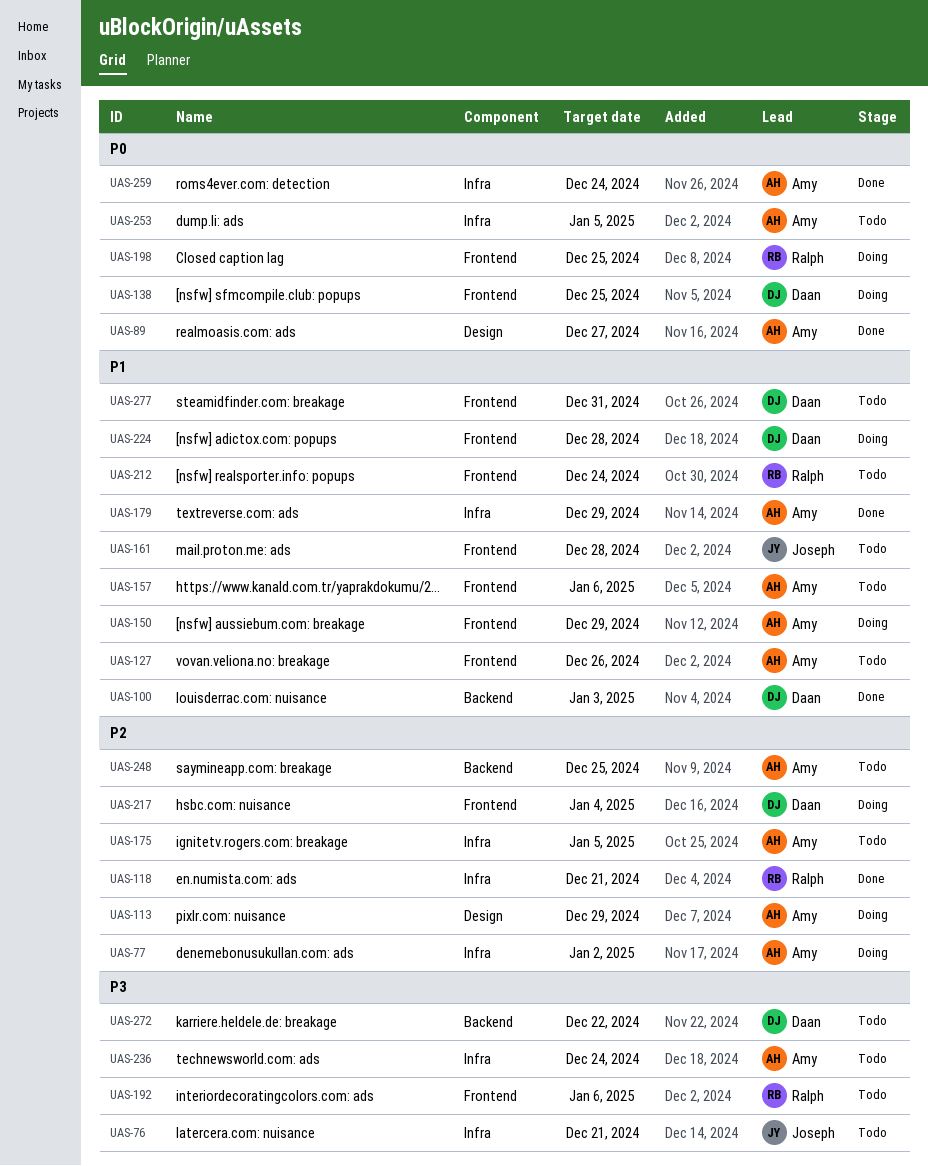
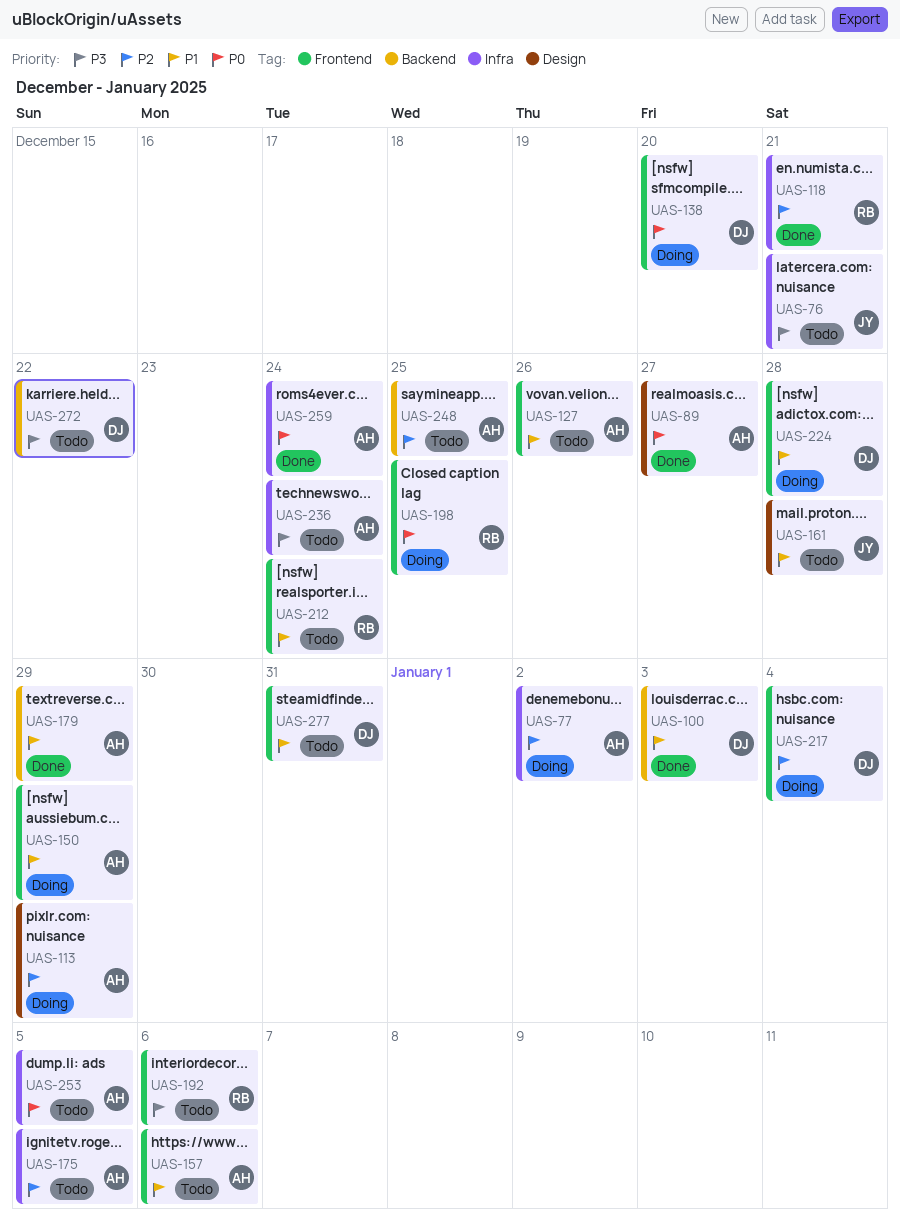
UAS-138, due: Dec 25 -> Dec 20
UAS-161, label: Frontend -> Design
UAS-179, label: Infra -> Backend

